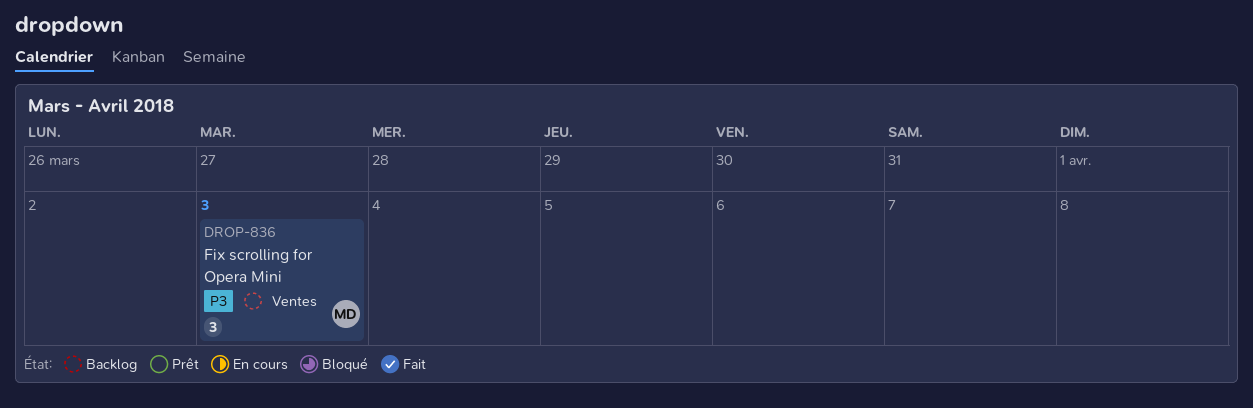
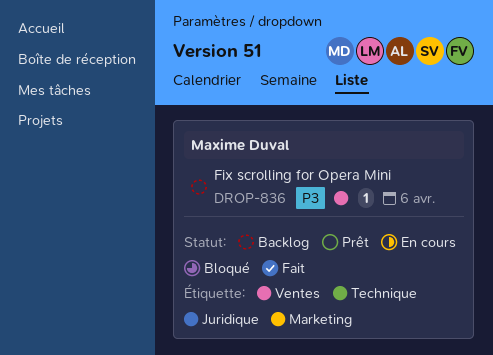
DROP-836, estimate: 3 -> 1
DROP-836, due: Apr 3 -> Apr 6

